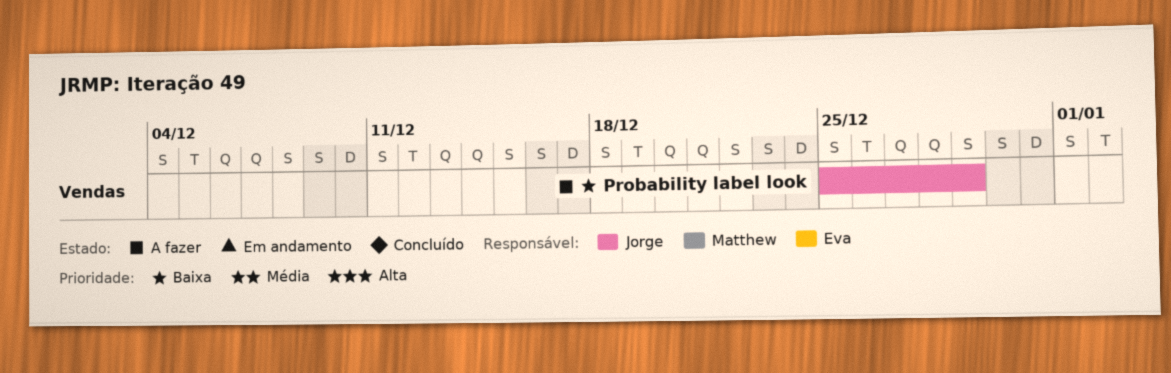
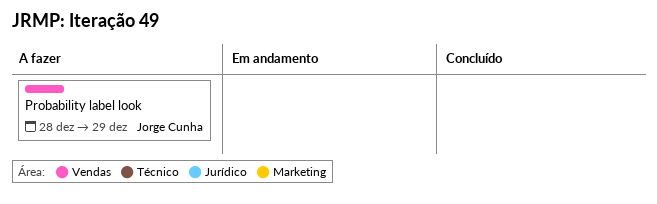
Probability label look, start: Dec 25 -> Dec 28

